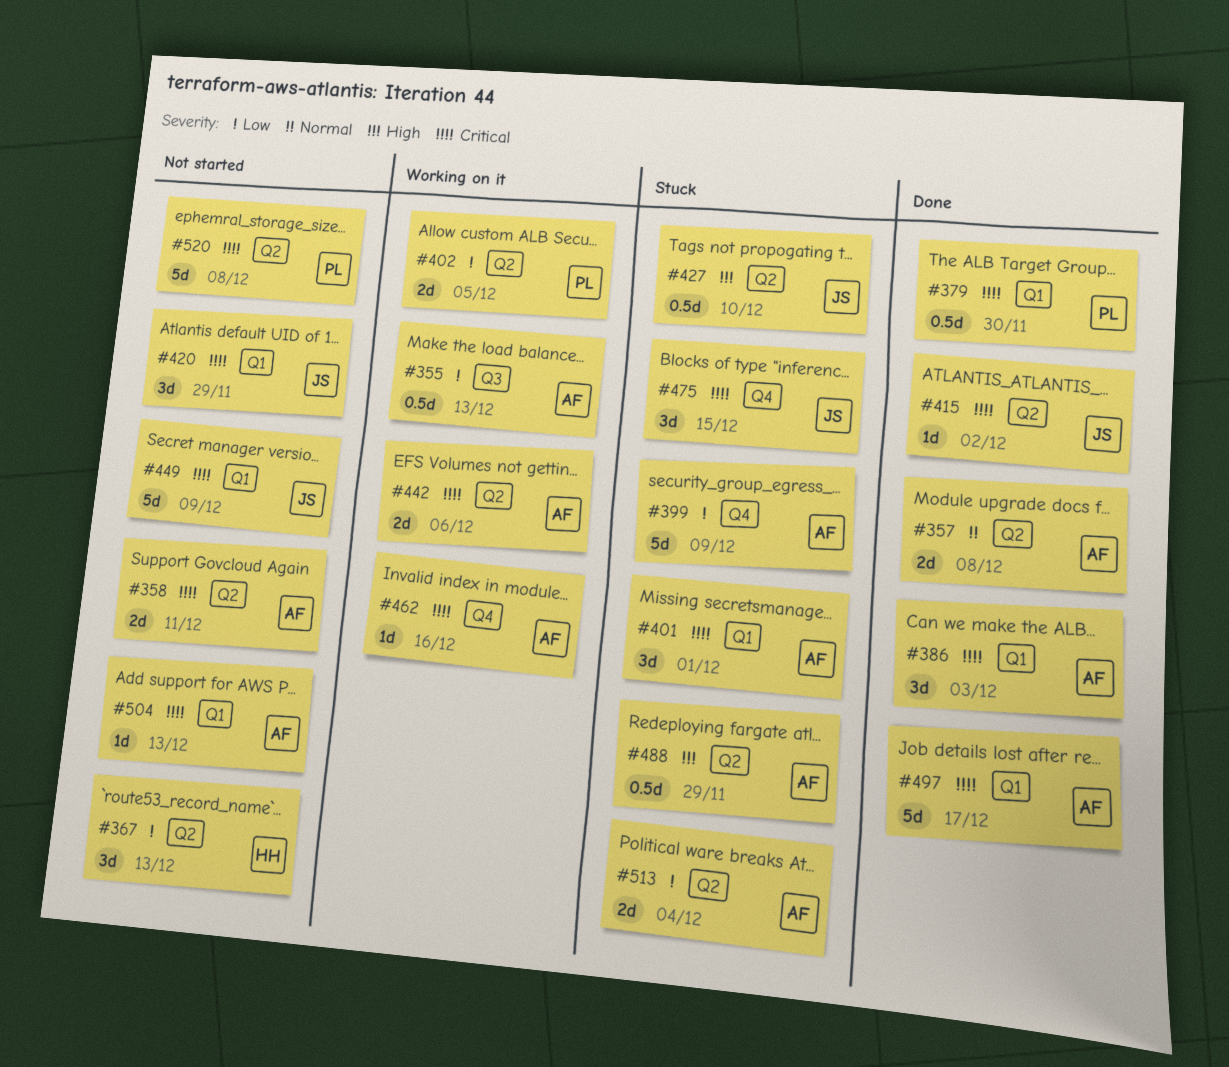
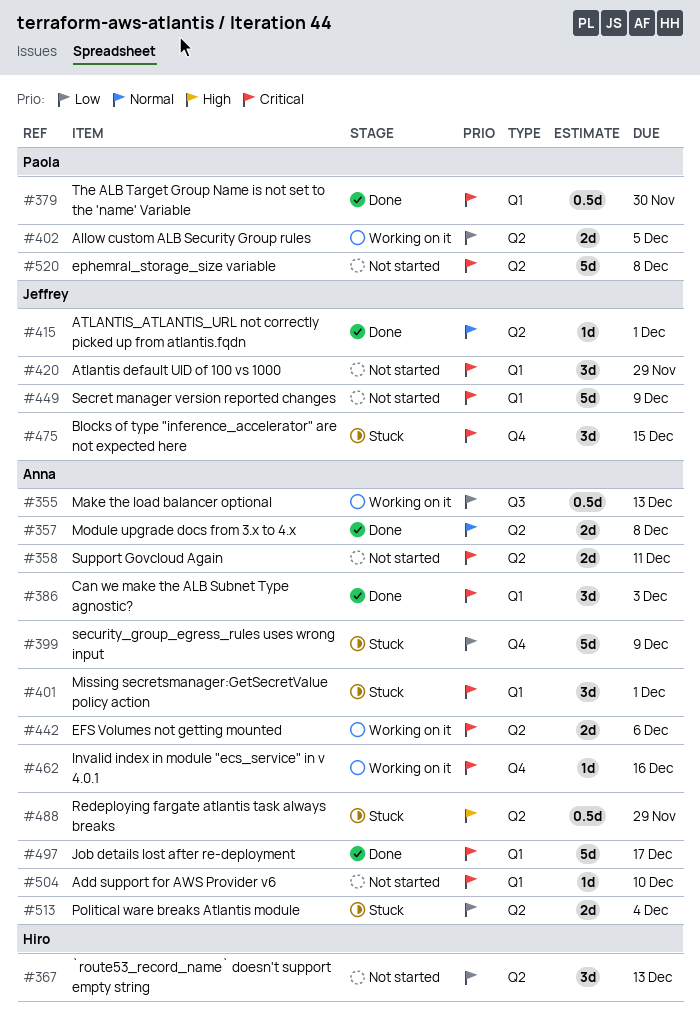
#415, priority: Critical -> Normal
#415, due: Dec 2 -> Dec 1
#427: present -> none
#504, due: Dec 13 -> Dec 10

